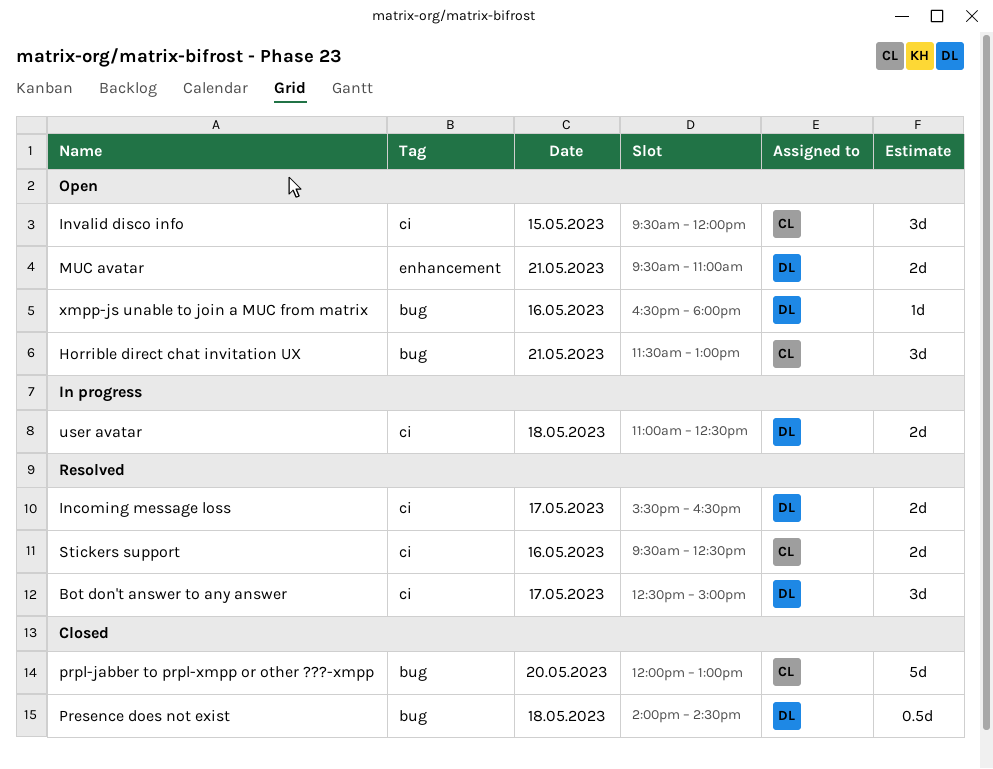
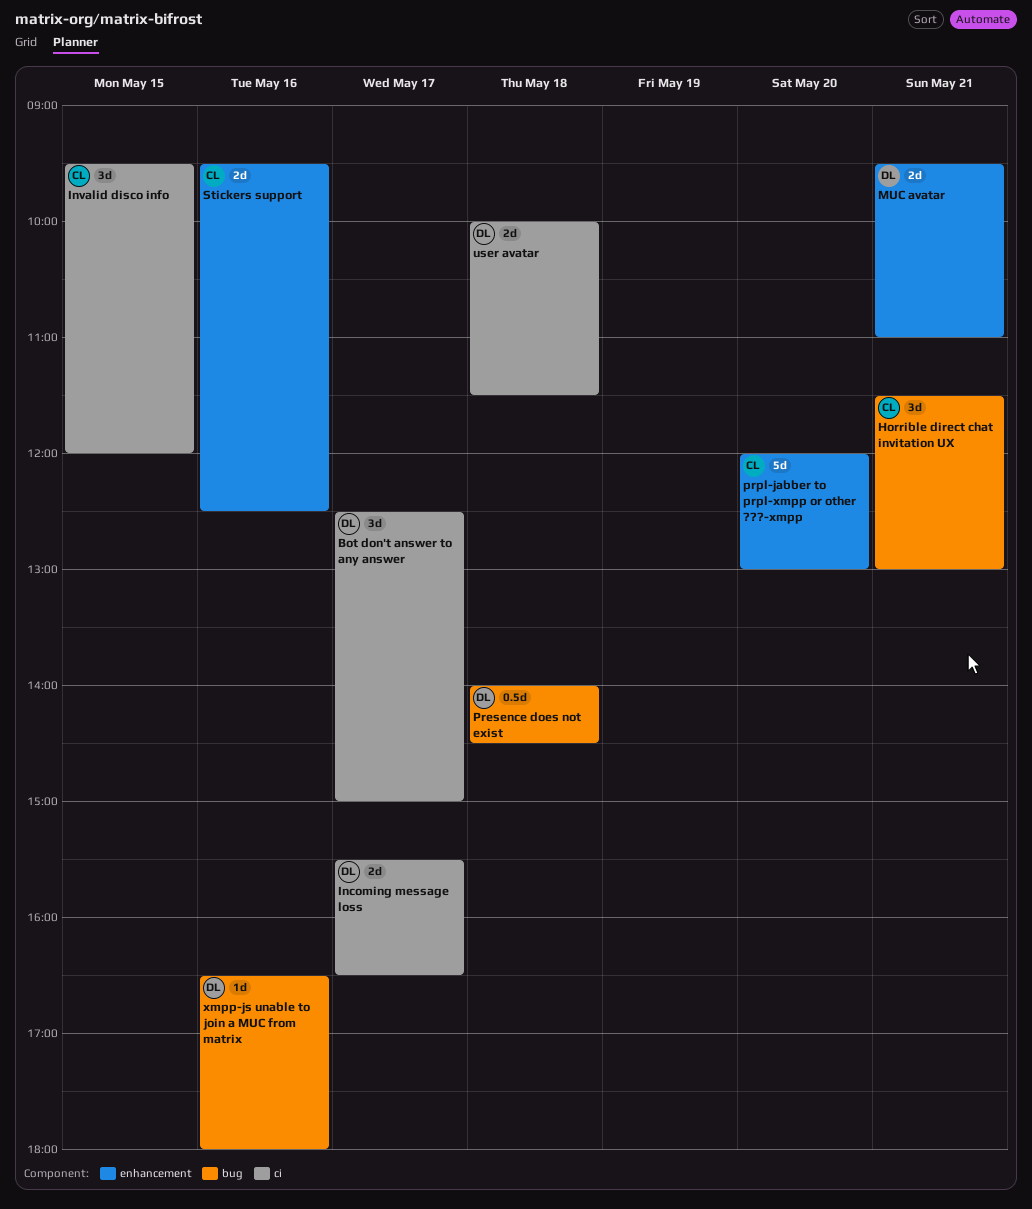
prpl-jabber to prpl-xmpp or other ???-xmpp, label: bug -> enhancement
Stickers support, label: ci -> enhancement
user avatar, begins: 11:00 -> 10:00
user avatar, ends: 12:30 -> 11:30

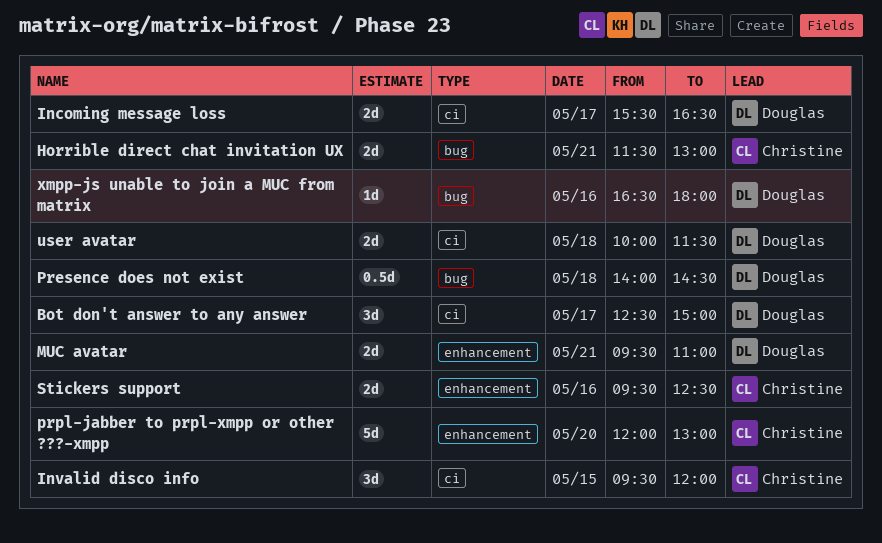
Horrible direct chat invitation UX, estimate: 3d -> 2d

